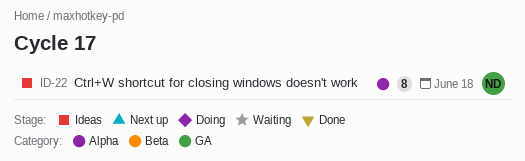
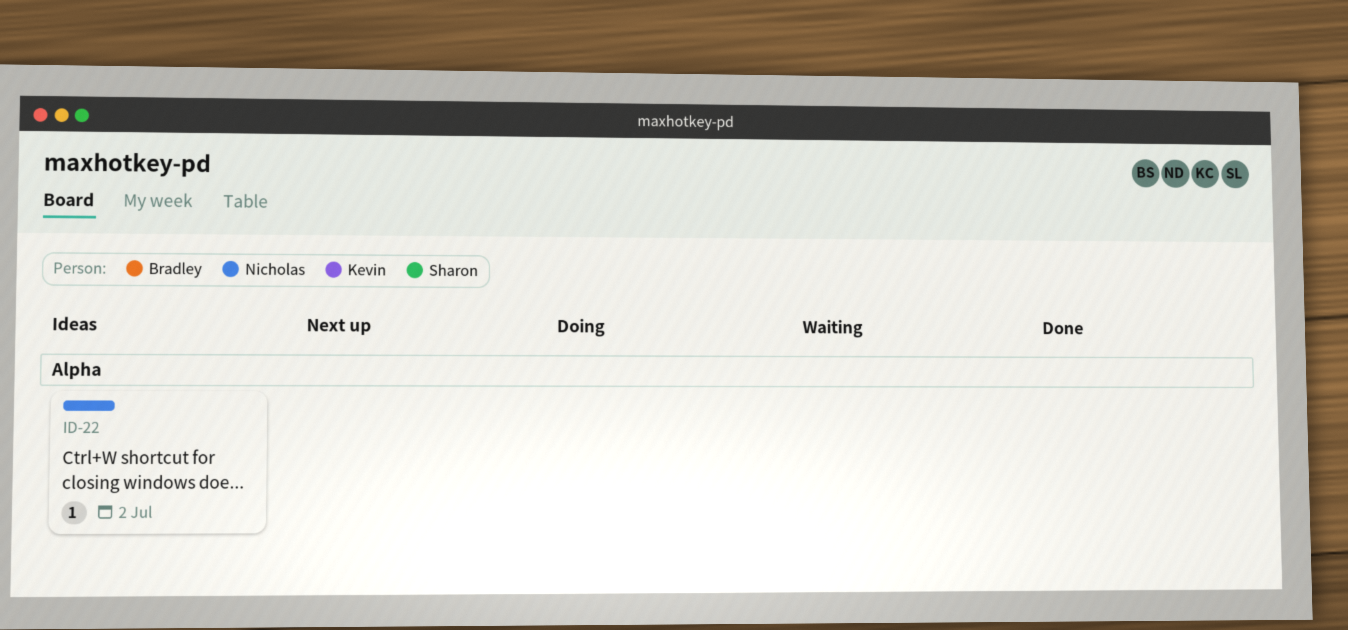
ID-22, estimate: 8 -> 1
ID-22, due: Jun 18 -> Jul 2

